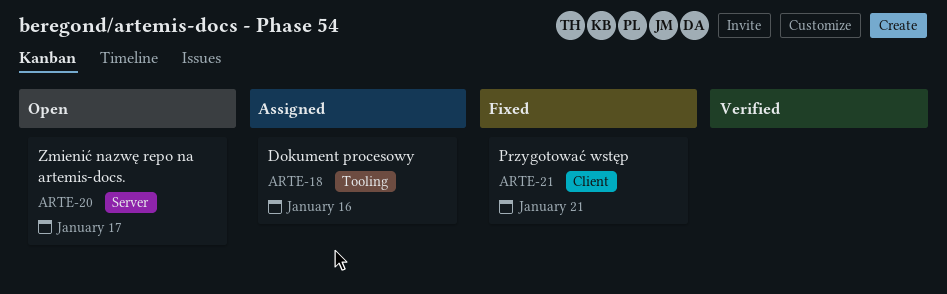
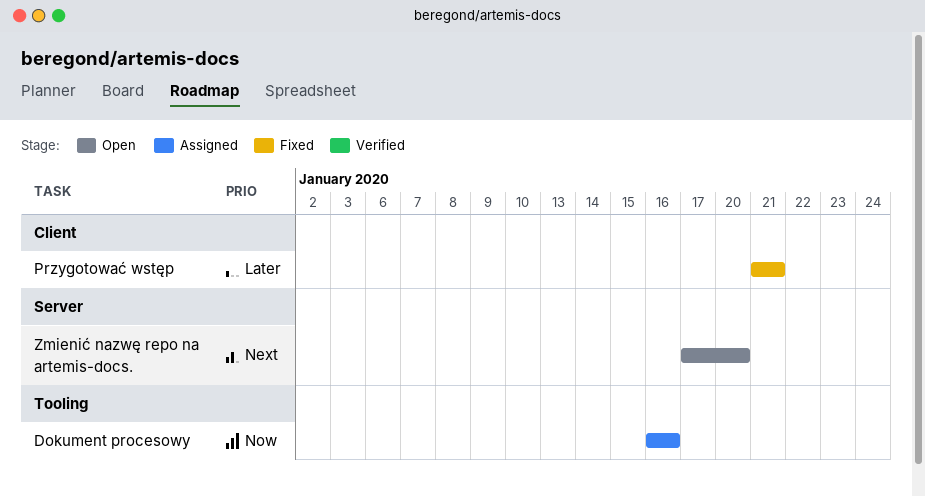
Zmienić nazwę repo na artemis-docs., due: Jan 17 -> Jan 20

